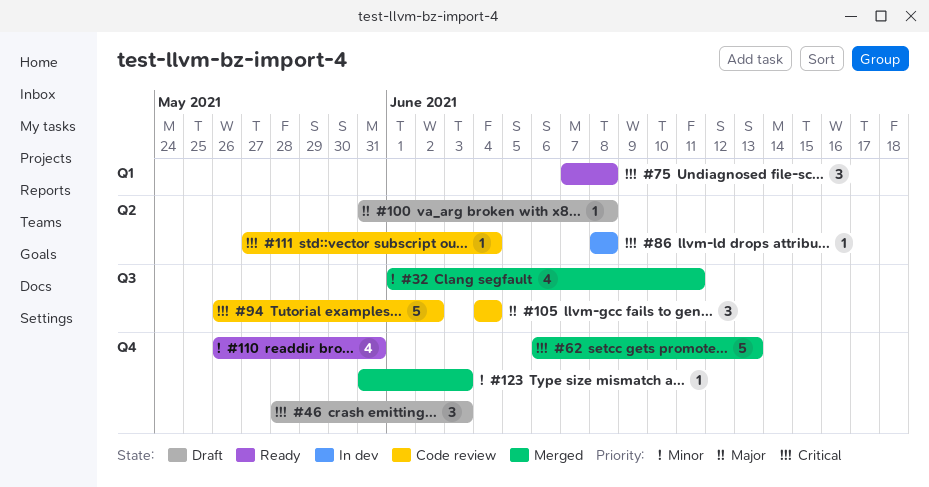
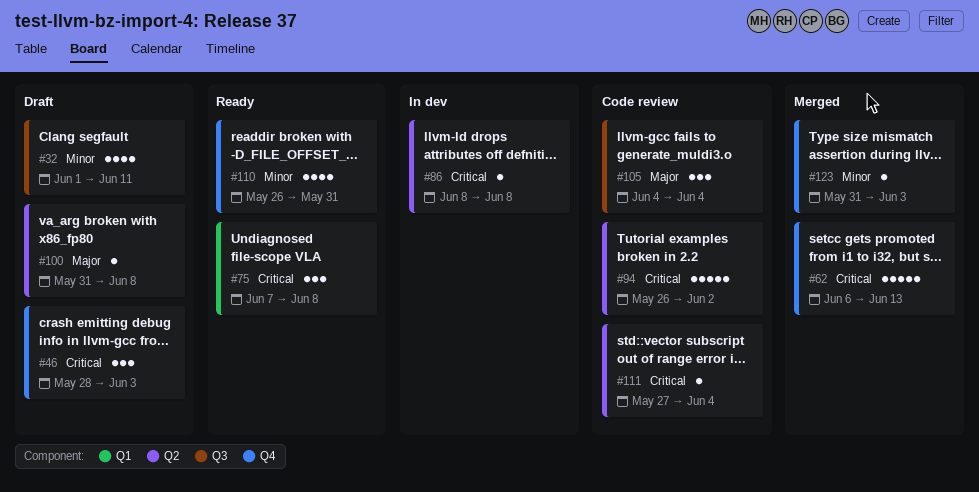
#32, status: Merged -> Draft
#94, label: Q3 -> Q2

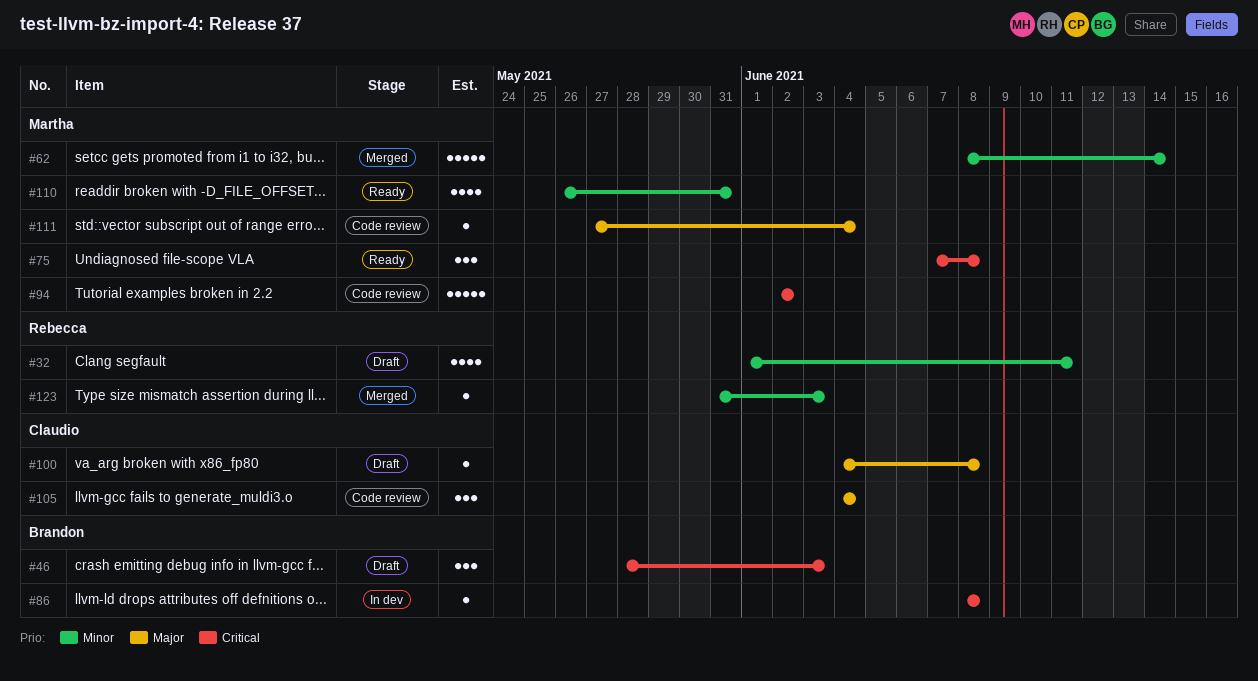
#62, priority: Critical -> Minor
#62, start: Jun 6 -> Jun 8
#62, due: Jun 13 -> Jun 14
#94, start: May 26 -> Jun 2
#100, start: May 31 -> Jun 4
#111, priority: Critical -> Major

